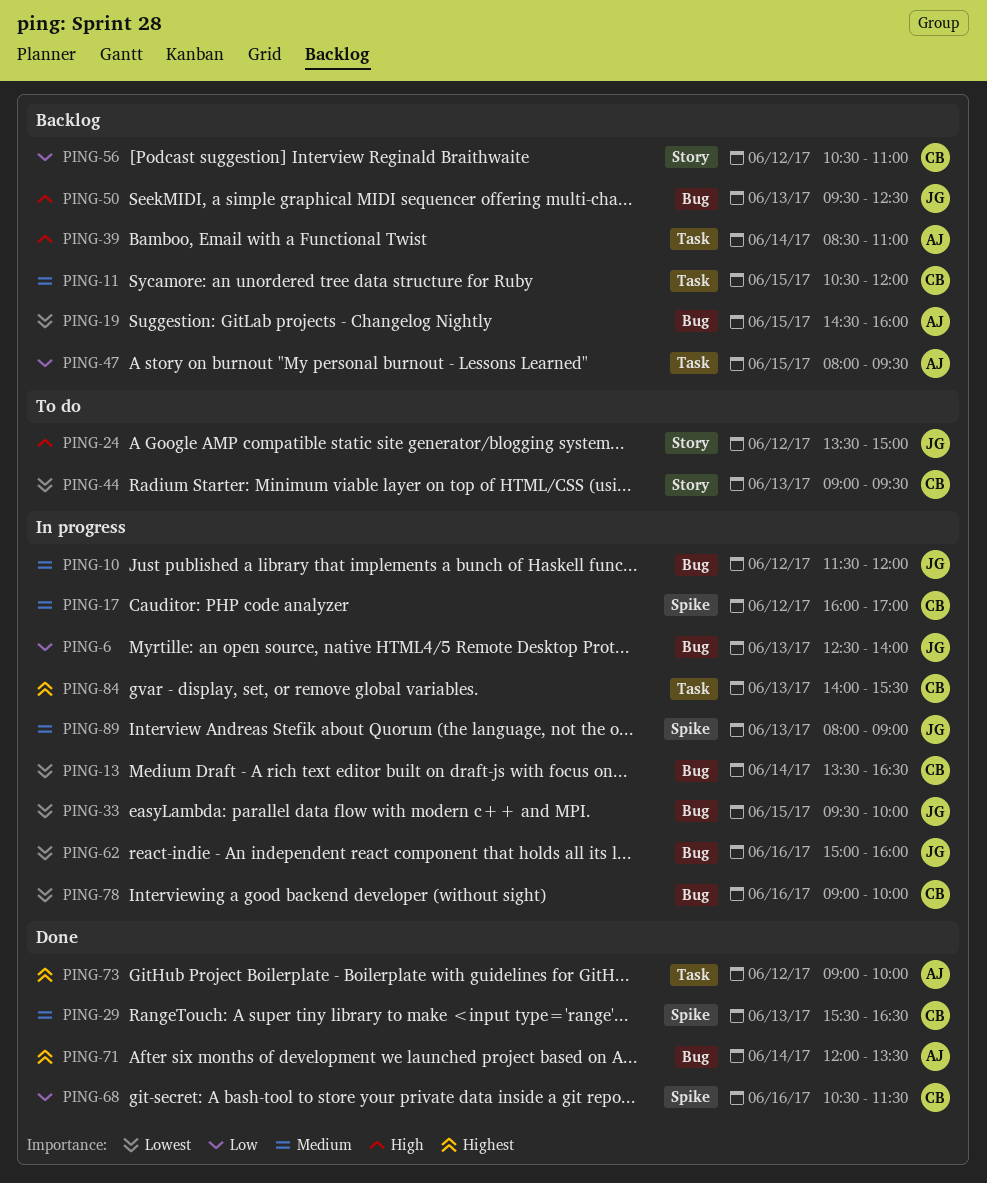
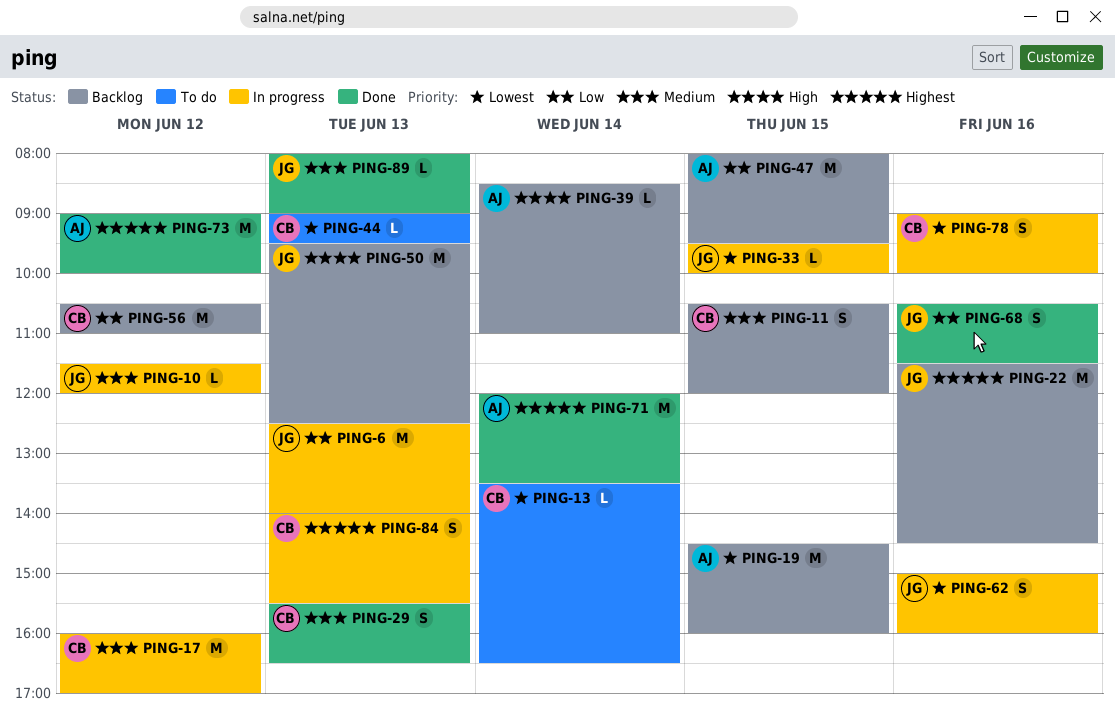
PING-13, status: In progress -> To do
PING-22: none -> present
PING-24: present -> none
PING-68, owner: CB -> JG
PING-89, status: In progress -> Done

